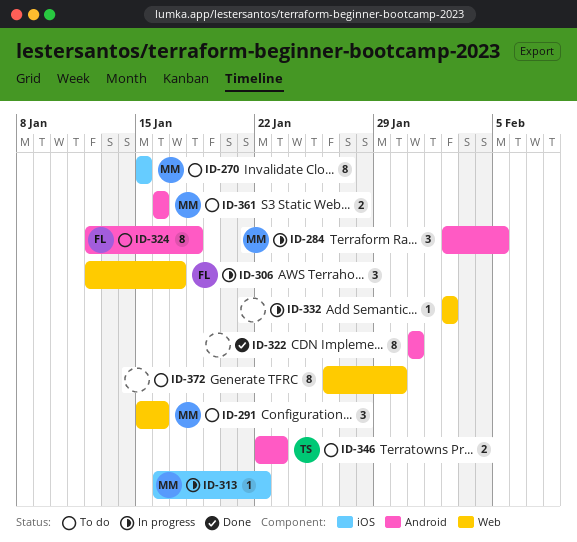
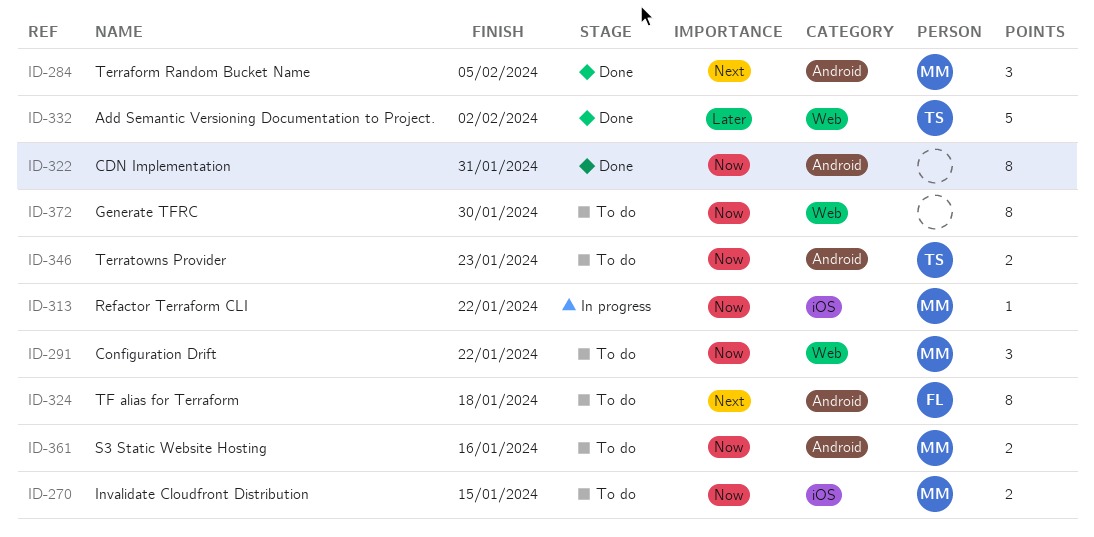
ID-270, estimate: 8 -> 2
ID-284, status: In progress -> Done
ID-291, due: Jan 16 -> Jan 22
ID-306: present -> none
ID-332, status: In progress -> Done
ID-332, owner: none -> TS
ID-332, estimate: 1 -> 5

